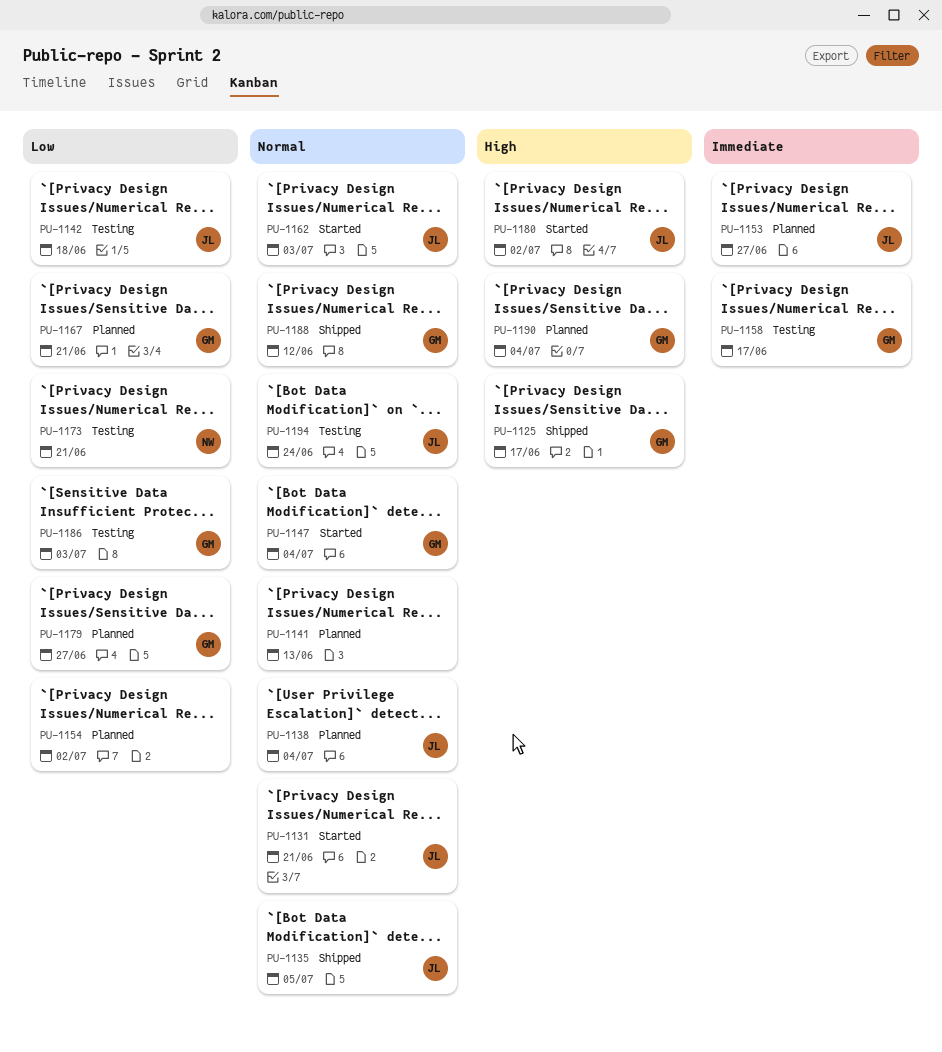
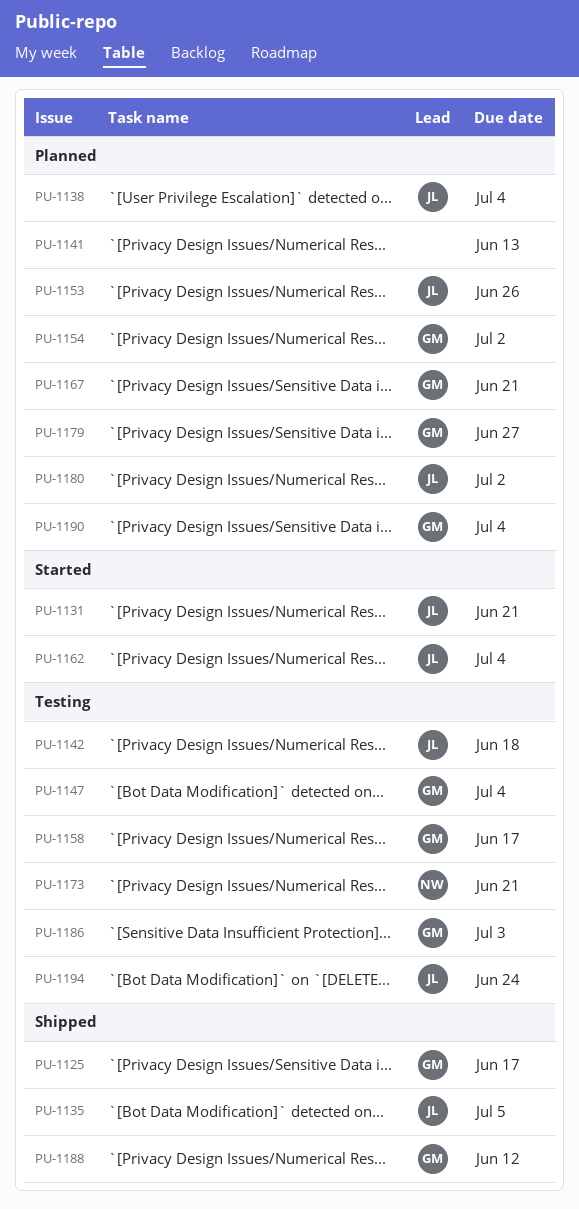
PU-1147, status: Started -> Testing
PU-1153, due: Jun 27 -> Jun 26
PU-1154, owner: none -> GM
PU-1162, due: Jul 3 -> Jul 4
PU-1180, status: Started -> Planned

